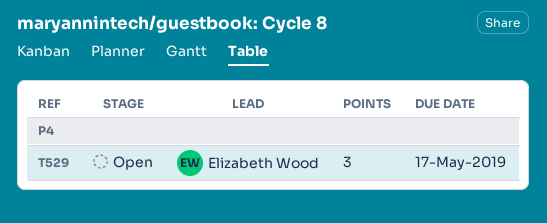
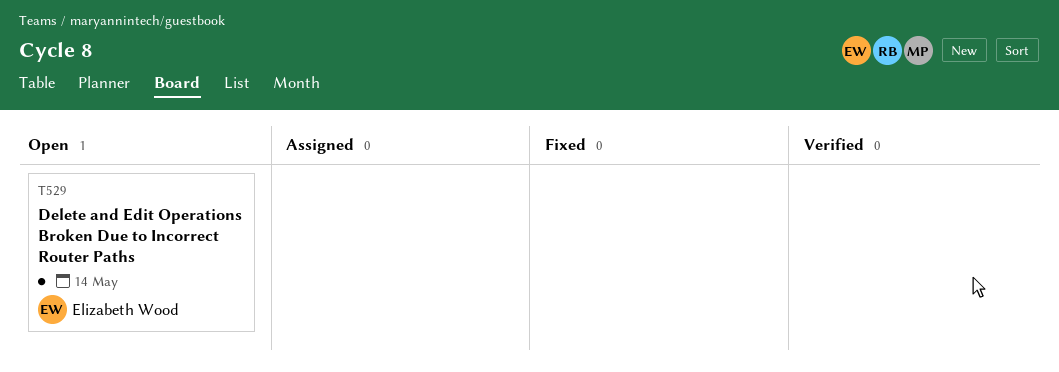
T529, estimate: 3 -> 1
T529, due: May 17 -> May 14

